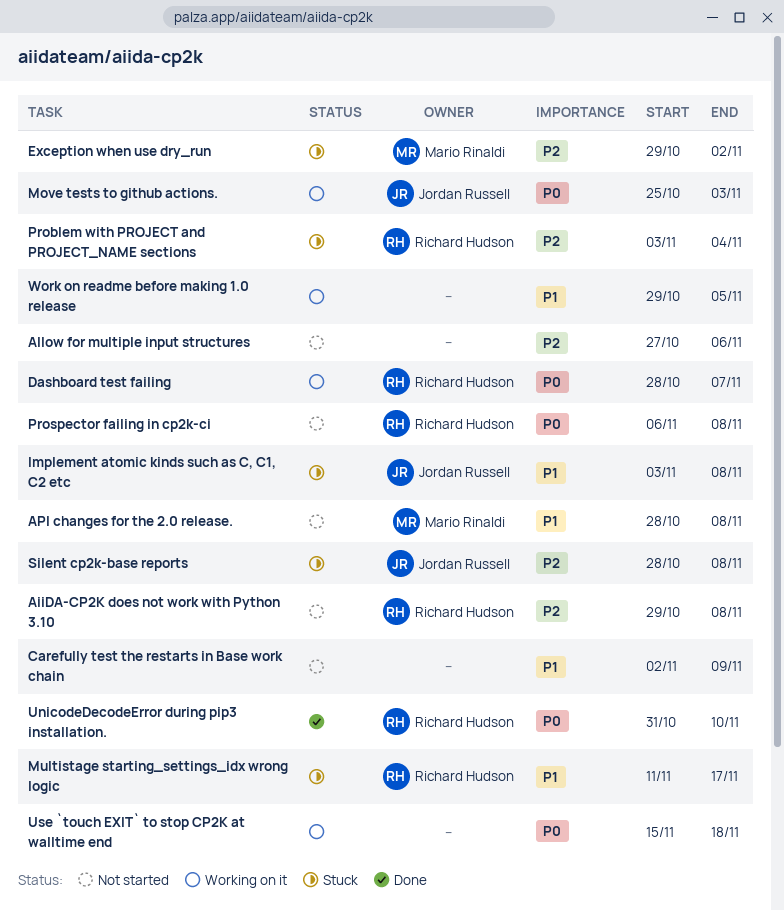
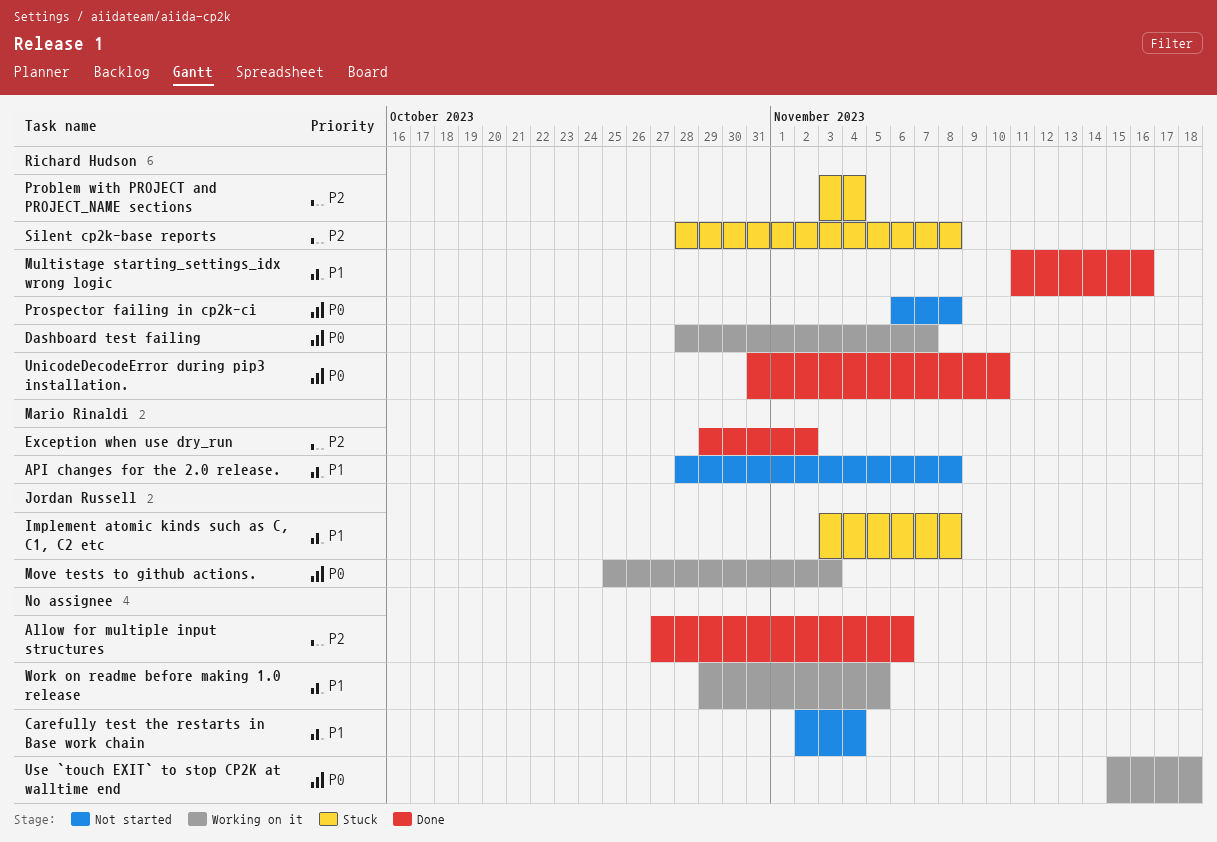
AiiDA-CP2K does not work with Python 3.10: present -> none
Allow for multiple input structures, status: Not started -> Done
Carefully test the restarts in Base work chain, due: Nov 9 -> Nov 4
Exception when use dry_run, status: Stuck -> Done
Multistage starting_settings_idx wrong logic, status: Stuck -> Done
Multistage starting_settings_idx wrong logic, due: Nov 17 -> Nov 16
Silent cp2k-base reports, owner: Jordan Russell -> Richard Hudson

